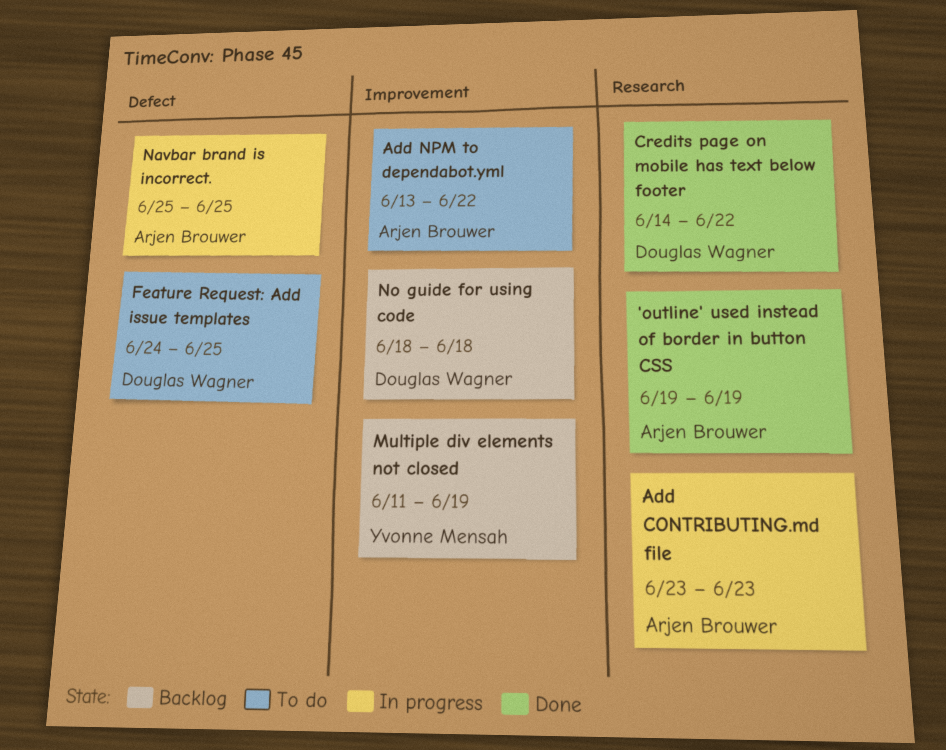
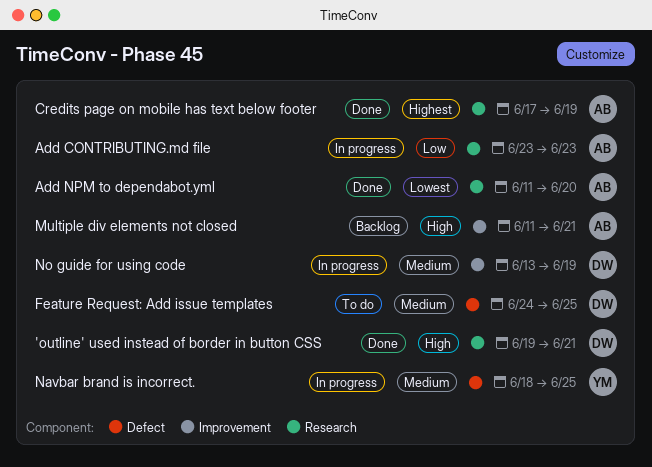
'outline' used instead of border in button CSS, owner: Arjen Brouwer -> Douglas Wagner
'outline' used instead of border in button CSS, due: Jun 19 -> Jun 21
Add NPM to dependabot.yml, status: To do -> Done
Add NPM to dependabot.yml, label: Improvement -> Research
Add NPM to dependabot.yml, start: Jun 13 -> Jun 11
Add NPM to dependabot.yml, due: Jun 22 -> Jun 20
Credits page on mobile has text below footer, owner: Douglas Wagner -> Arjen Brouwer
Credits page on mobile has text below footer, start: Jun 14 -> Jun 17
Credits page on mobile has text below footer, due: Jun 22 -> Jun 19
Multiple div elements not closed, owner: Yvonne Mensah -> Arjen Brouwer
Multiple div elements not closed, due: Jun 19 -> Jun 21
Navbar brand is incorrect., owner: Arjen Brouwer -> Yvonne Mensah
Navbar brand is incorrect., start: Jun 25 -> Jun 18
No guide for using code, status: Backlog -> In progress
No guide for using code, start: Jun 18 -> Jun 13
No guide for using code, due: Jun 18 -> Jun 19

